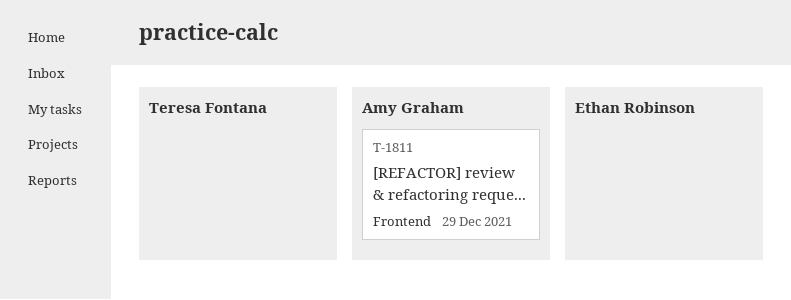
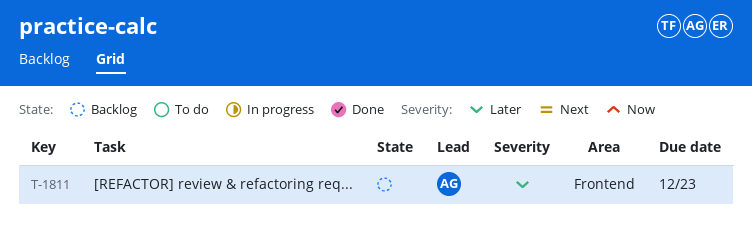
T-1811, due: Dec 29 -> Dec 23

